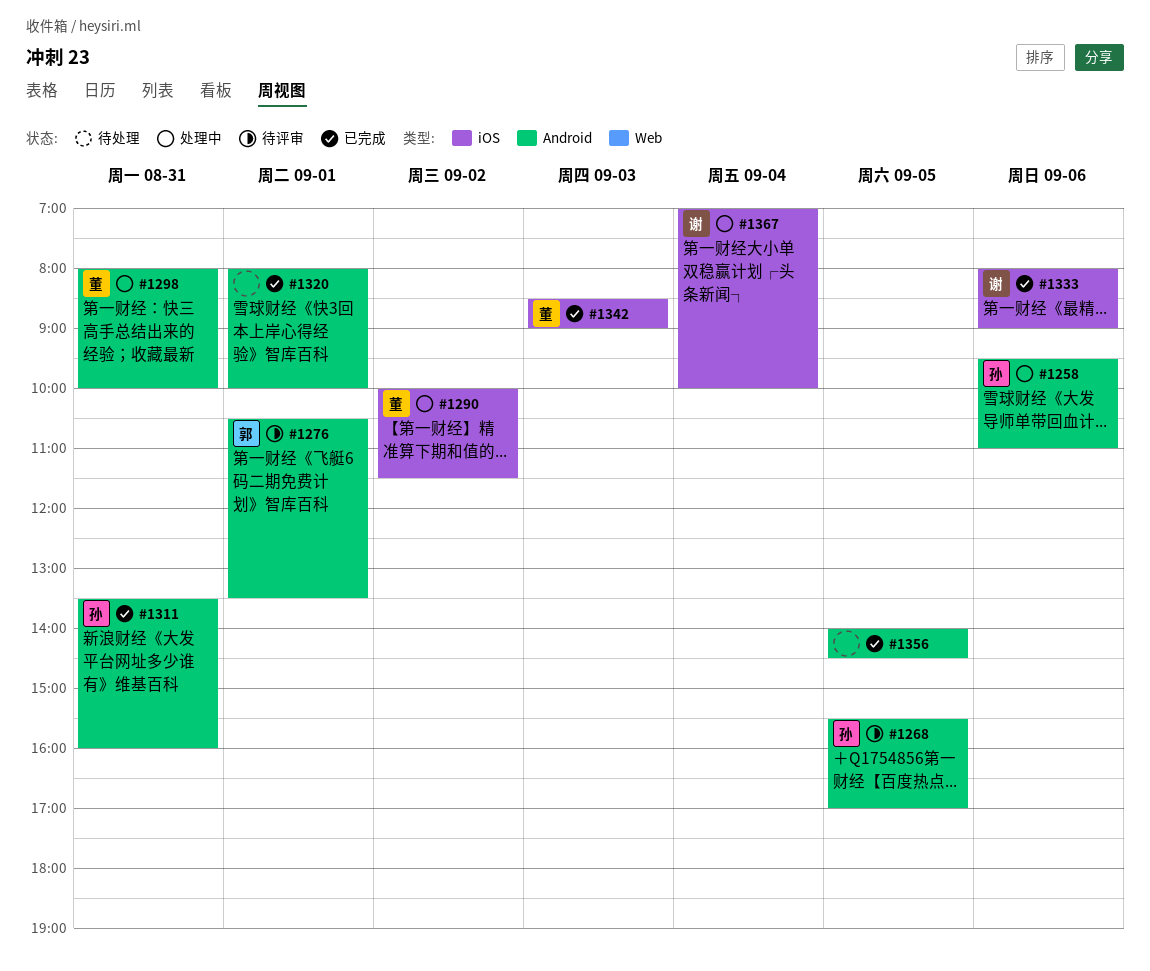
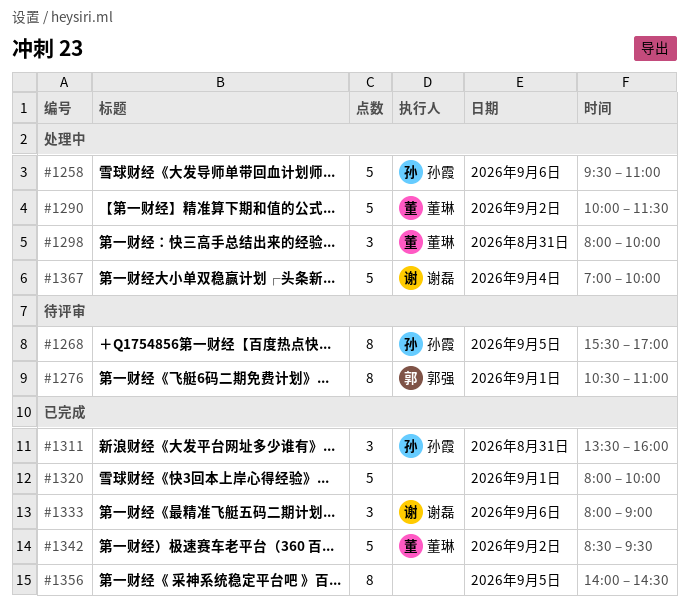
#1276, ends: 13:30 -> 11:00
#1342, day: Sep 3 -> Sep 2
#1342, ends: 09:00 -> 09:30

